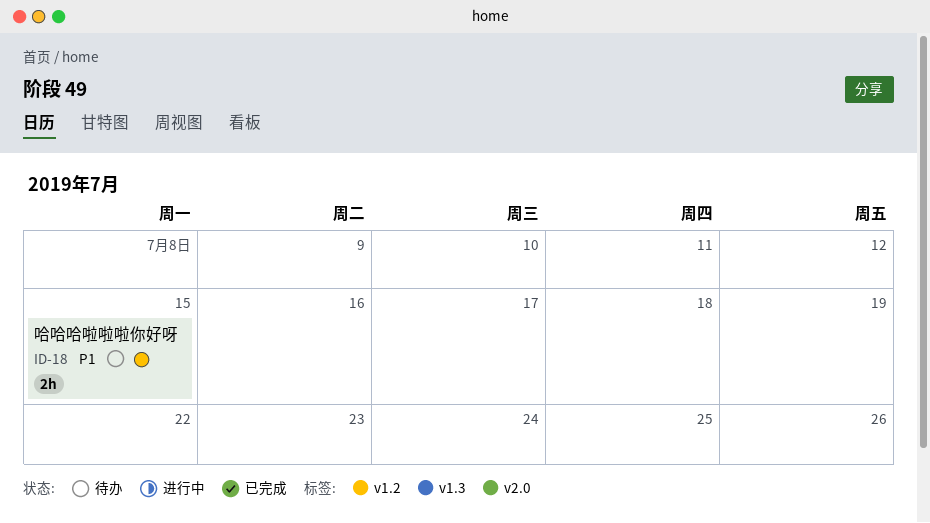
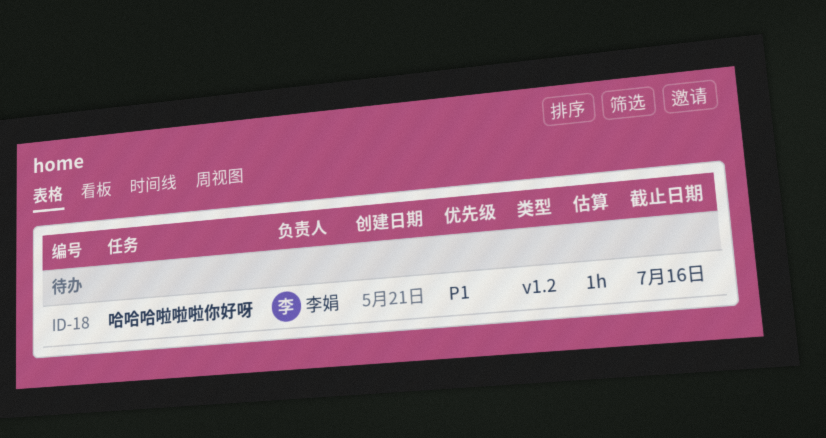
ID-18, estimate: 2h -> 1h
ID-18, due: Jul 15 -> Jul 16

